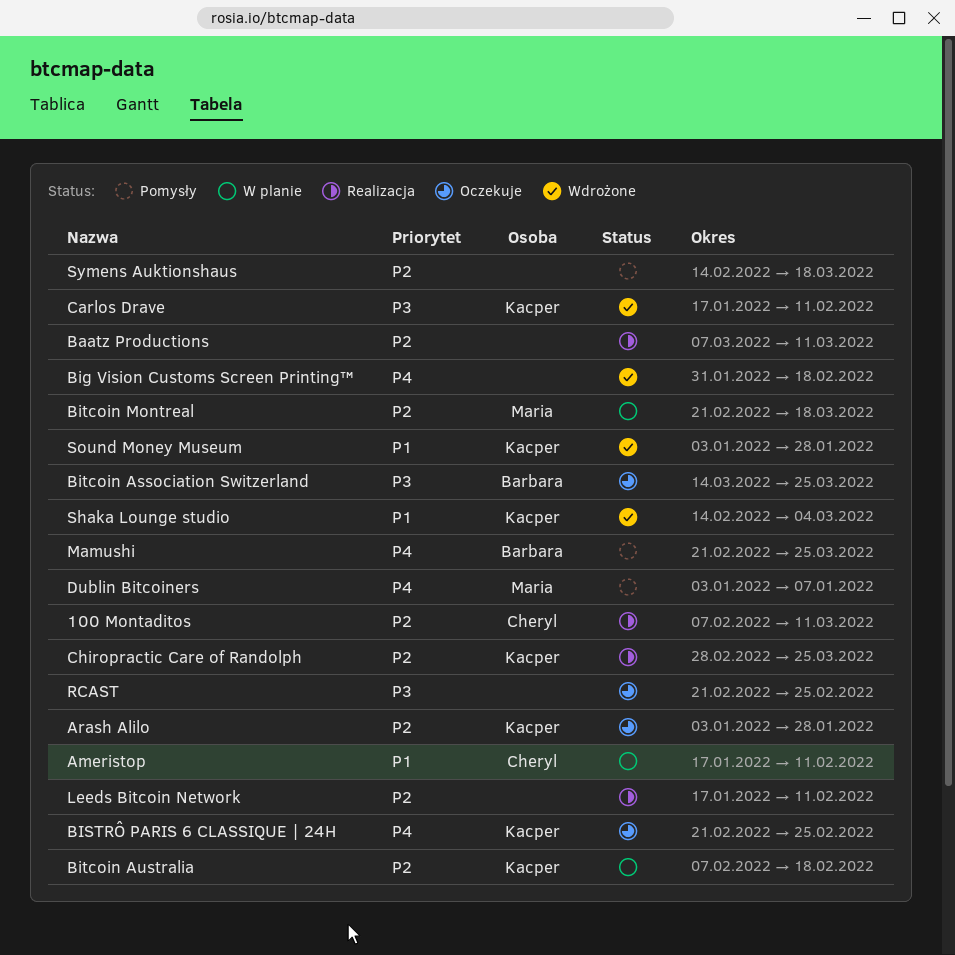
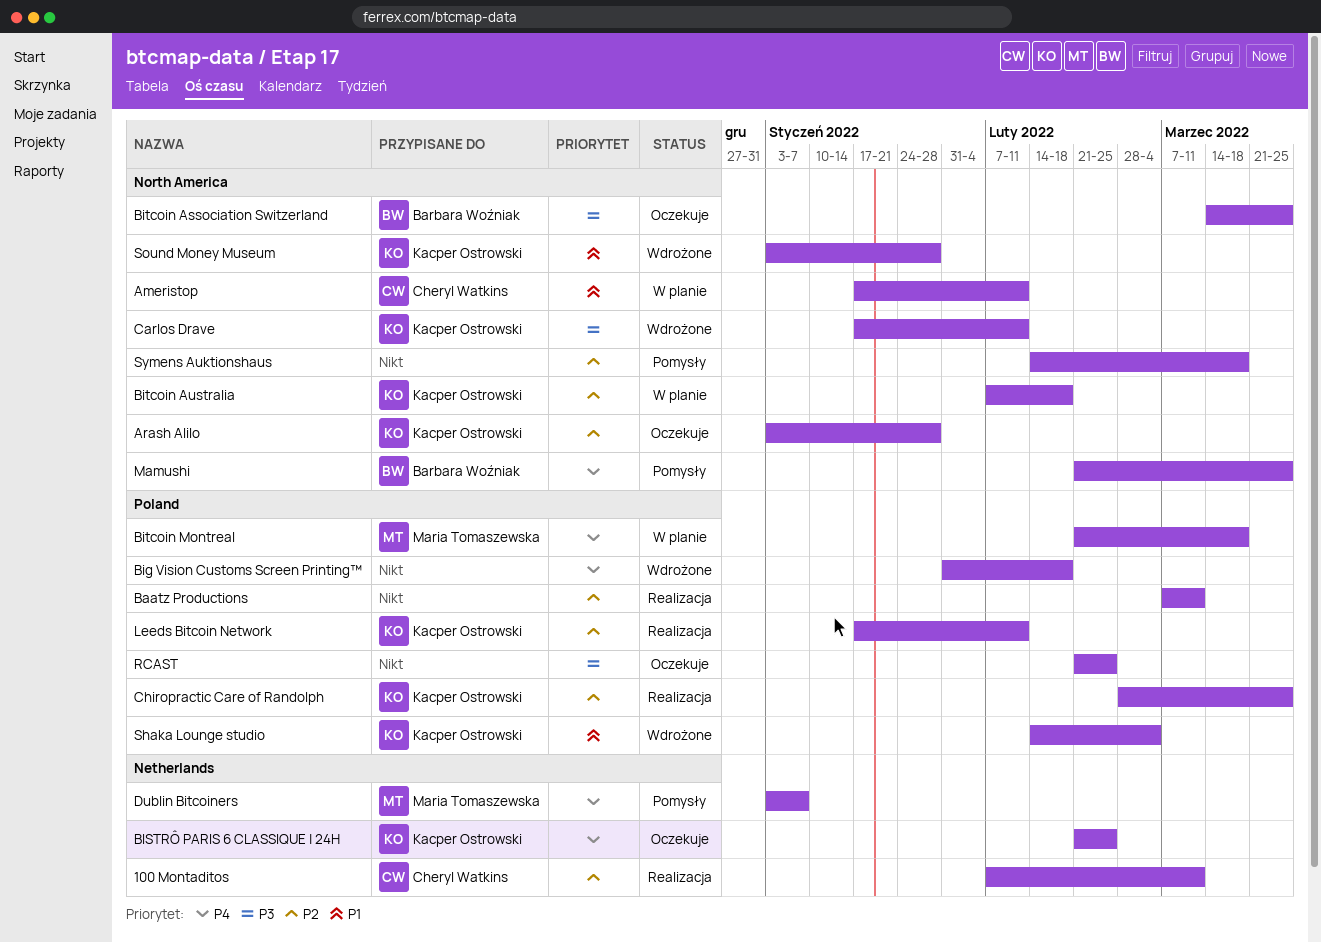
Bitcoin Montreal, priority: P2 -> P4
Leeds Bitcoin Network, owner: none -> Kacper Ostrowski

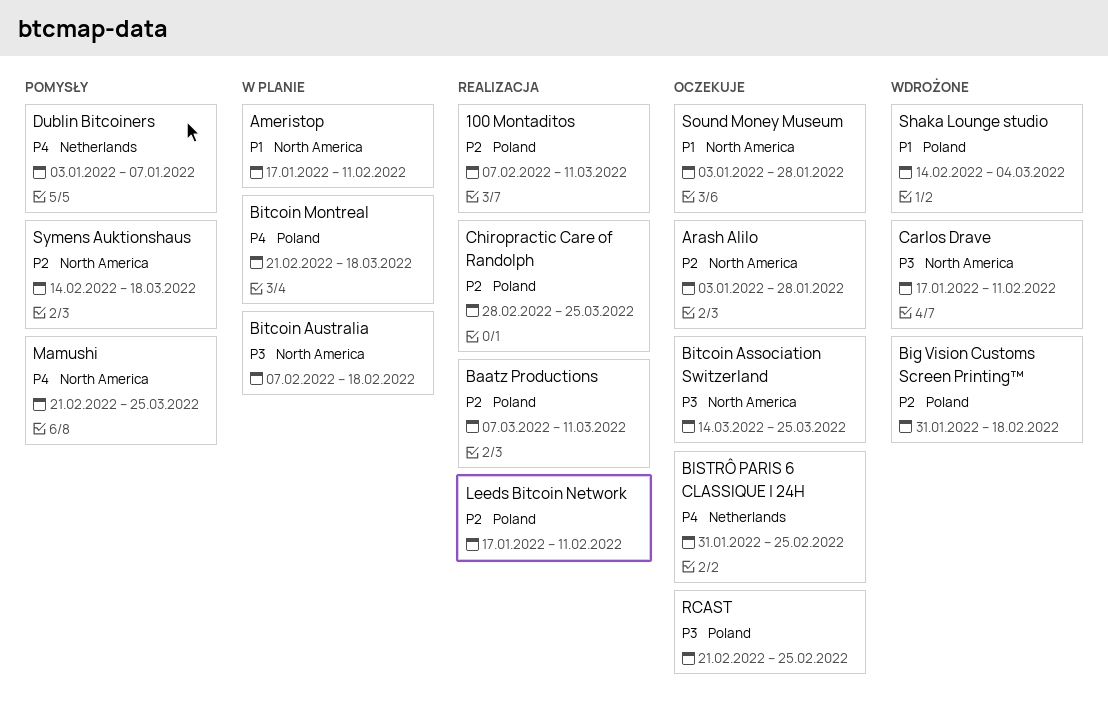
100 Montaditos, label: Netherlands -> Poland
Big Vision Customs Screen Printing™, priority: P4 -> P2
BISTRÔ PARIS 6 CLASSIQUE | 24H, start: Feb 21 -> Jan 31
Bitcoin Australia, priority: P2 -> P3
Sound Money Museum, status: Wdrożone -> Oczekuje

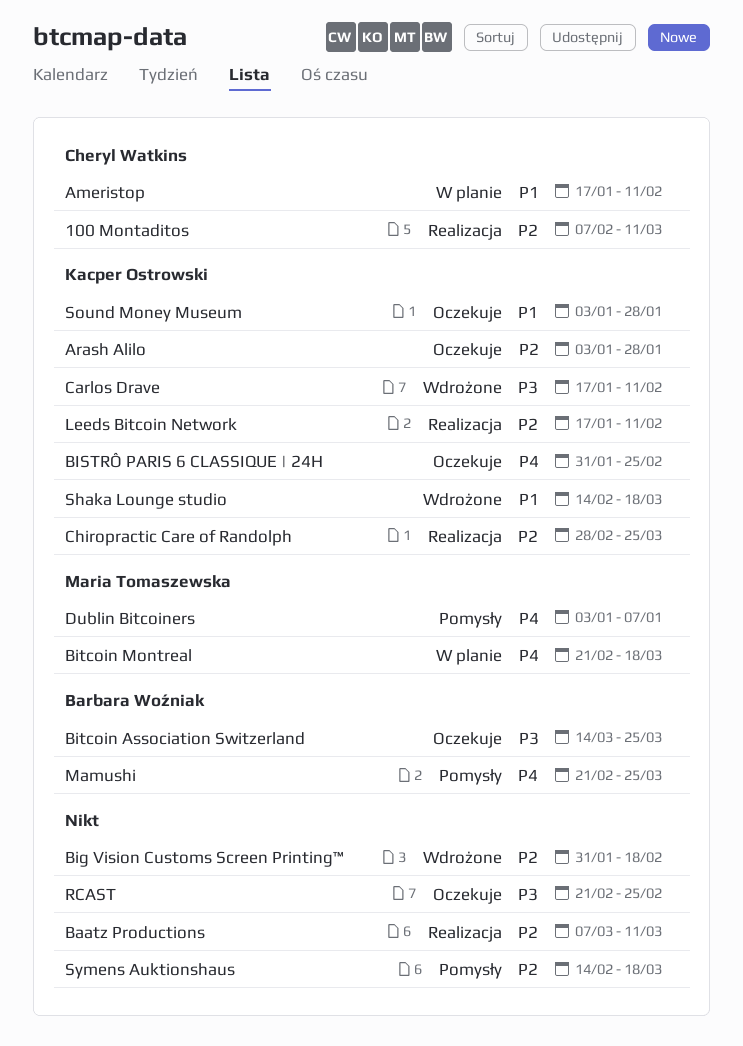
Bitcoin Australia: present -> none
Shaka Lounge studio, due: Mar 4 -> Mar 18

